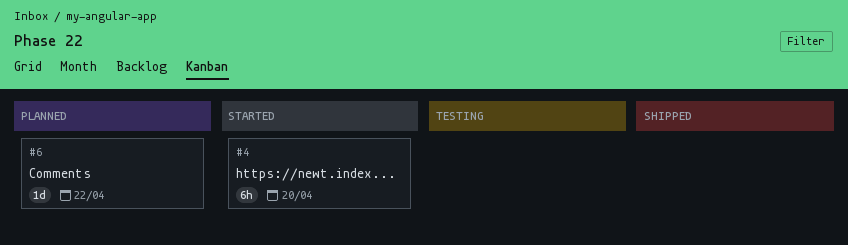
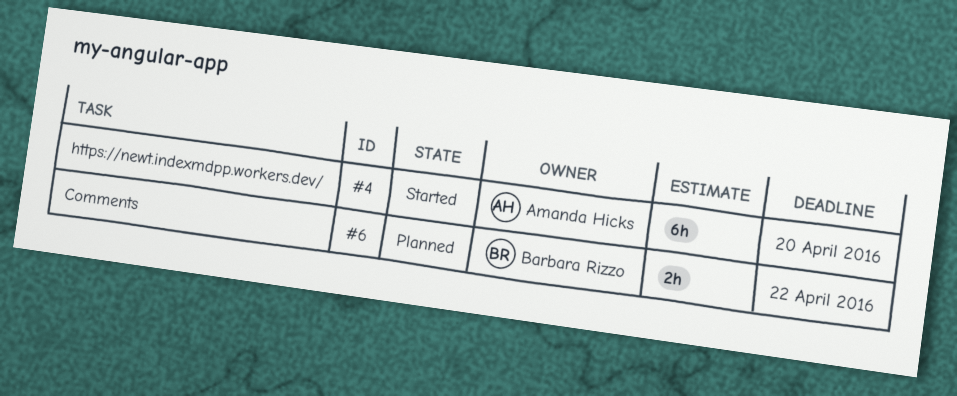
#6, estimate: 1d -> 2h

